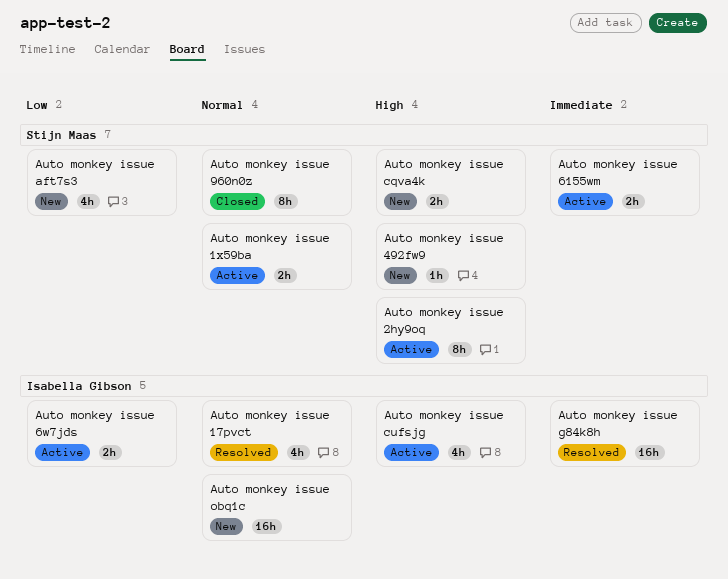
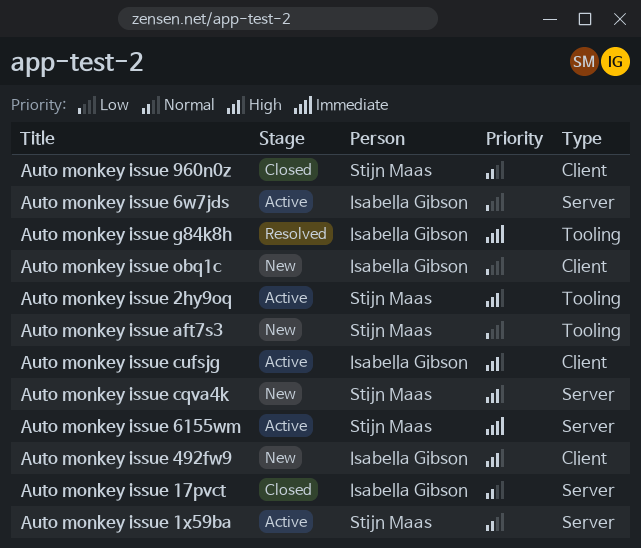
Auto monkey issue 17pvct, status: Resolved -> Closed
Auto monkey issue 492fw9, owner: Stijn Maas -> Isabella Gibson
Auto monkey issue obq1c, priority: Normal -> Low

